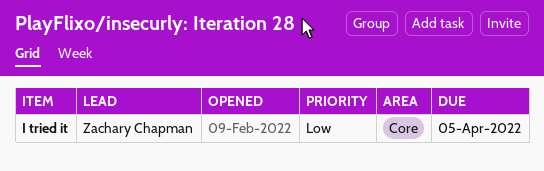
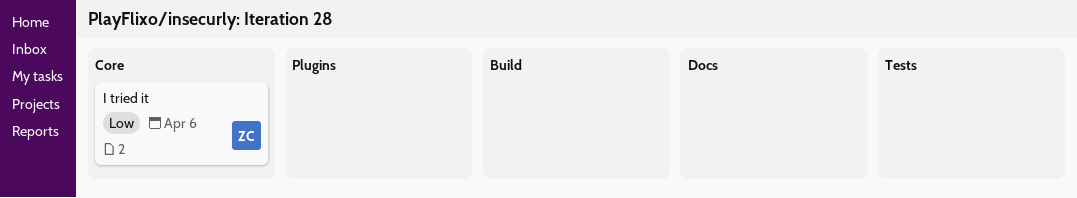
I tried it, due: Apr 5 -> Apr 6

